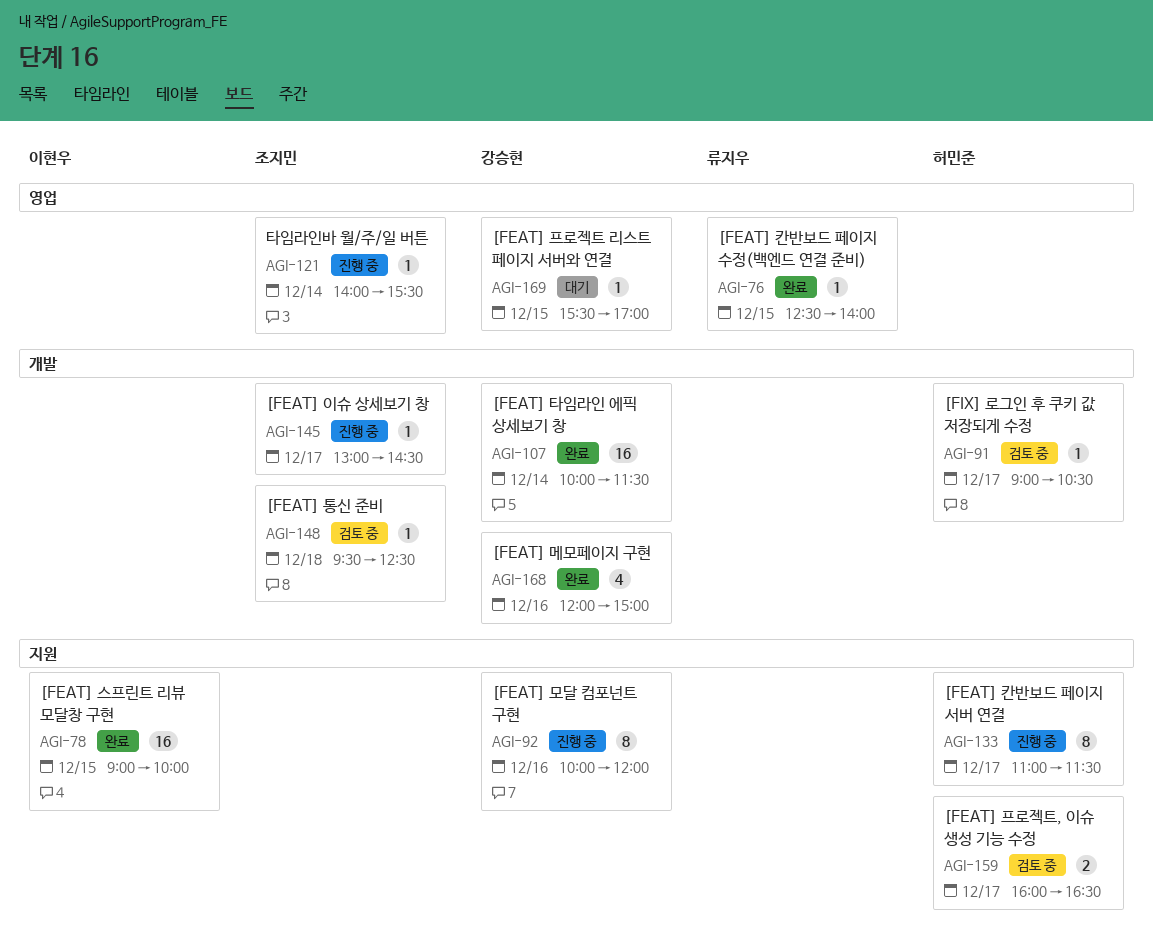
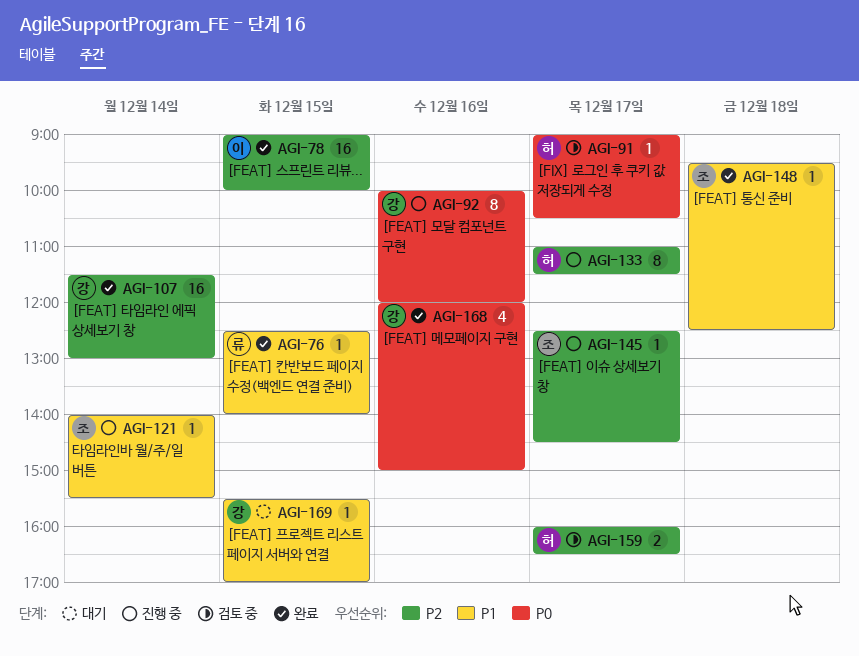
AGI-107, begins: 10:00 -> 11:30
AGI-107, ends: 11:30 -> 13:00
AGI-145, begins: 13:00 -> 12:30
AGI-148, status: 검토 중 -> 완료

